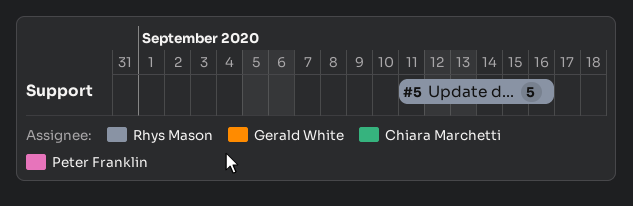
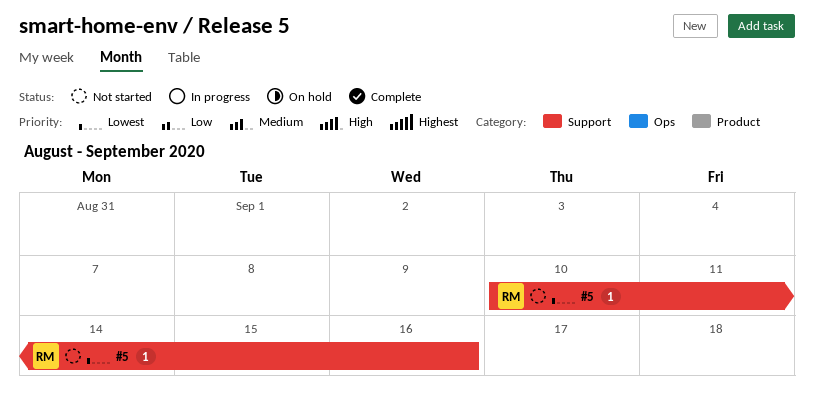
#5, estimate: 5 -> 1
#5, start: Sep 11 -> Sep 10

